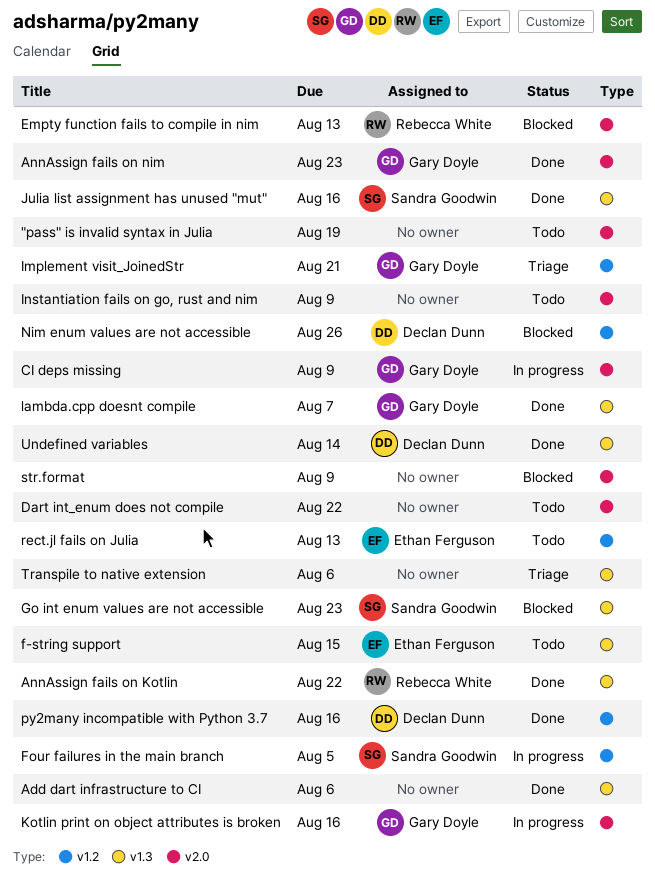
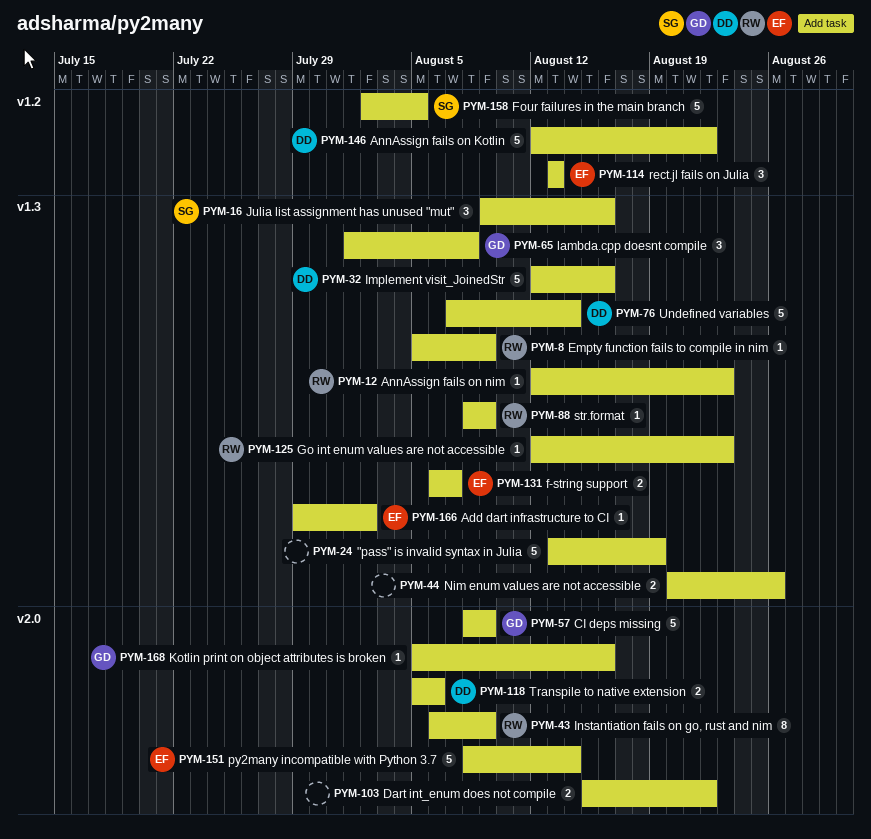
"pass" is invalid syntax in Julia, label: v2.0 -> v1.3
Add dart infrastructure to CI, owner: none -> Ethan Ferguson
Add dart infrastructure to CI, due: Aug 6 -> Aug 2
AnnAssign fails on Kotlin, owner: Rebecca White -> Declan Dunn
AnnAssign fails on Kotlin, label: v1.3 -> v1.2
AnnAssign fails on nim, owner: Gary Doyle -> Rebecca White
AnnAssign fails on nim, label: v2.0 -> v1.3
Empty function fails to compile in nim, label: v2.0 -> v1.3
Empty function fails to compile in nim, due: Aug 13 -> Aug 9
f-string support, due: Aug 15 -> Aug 7
Go int enum values are not accessible, owner: Sandra Goodwin -> Rebecca White
Implement visit_JoinedStr, owner: Gary Doyle -> Declan Dunn
Implement visit_JoinedStr, label: v1.2 -> v1.3
Implement visit_JoinedStr, due: Aug 21 -> Aug 16
Instantiation fails on go, rust and nim, owner: none -> Rebecca White
lambda.cpp doesnt compile, due: Aug 7 -> Aug 8
Nim enum values are not accessible, owner: Declan Dunn -> none
Nim enum values are not accessible, label: v1.2 -> v1.3
py2many incompatible with Python 3.7, owner: Declan Dunn -> Ethan Ferguson
py2many incompatible with Python 3.7, label: v1.2 -> v2.0
py2many incompatible with Python 3.7, due: Aug 16 -> Aug 14
str.format, owner: none -> Rebecca White
str.format, label: v2.0 -> v1.3
Transpile to native extension, owner: none -> Declan Dunn
Transpile to native extension, label: v1.3 -> v2.0

